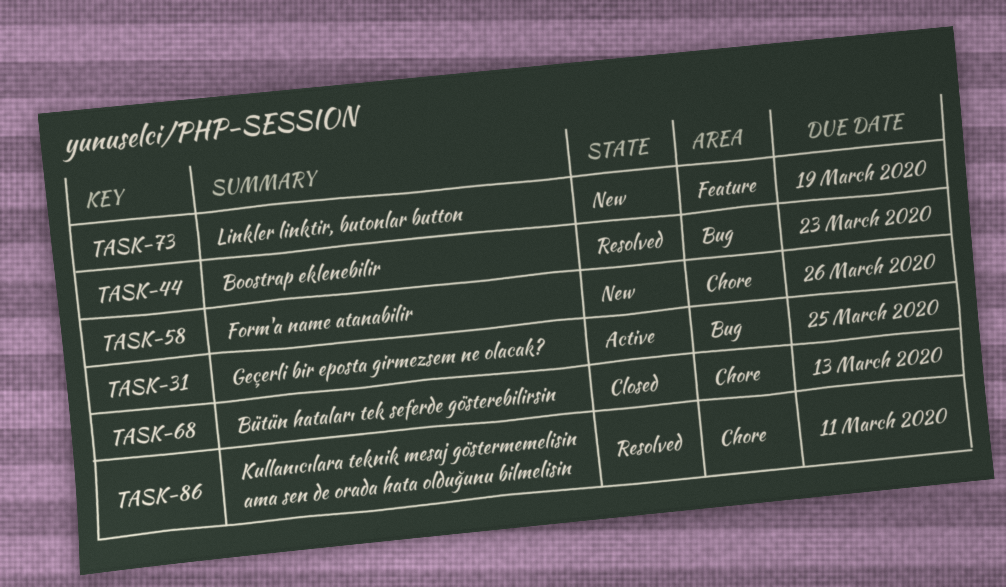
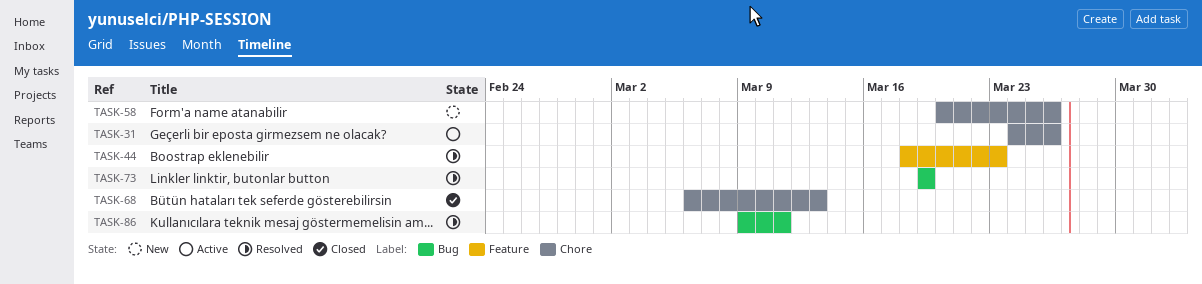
TASK-31, label: Bug -> Chore
TASK-31, due: Mar 25 -> Mar 26
TASK-44, label: Bug -> Feature
TASK-73, status: New -> Resolved
TASK-73, label: Feature -> Bug
TASK-86, label: Chore -> Bug

